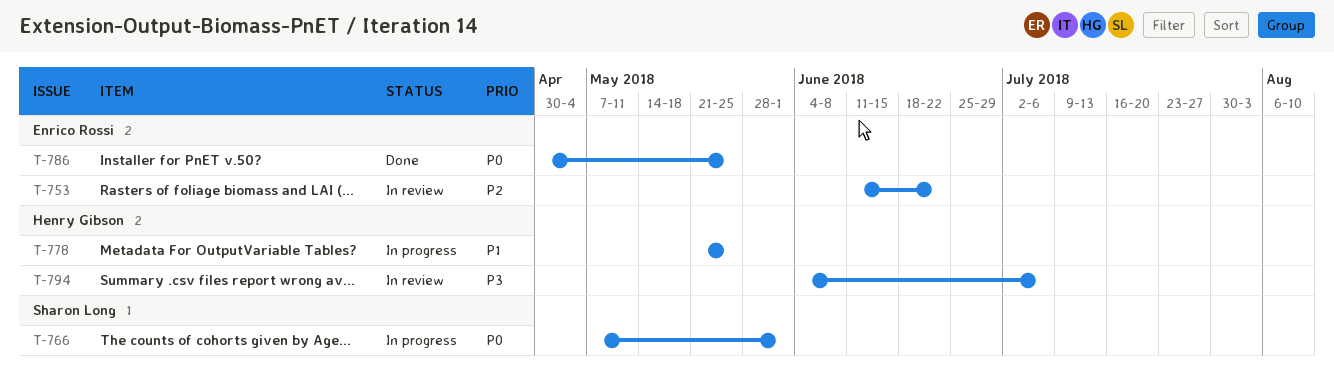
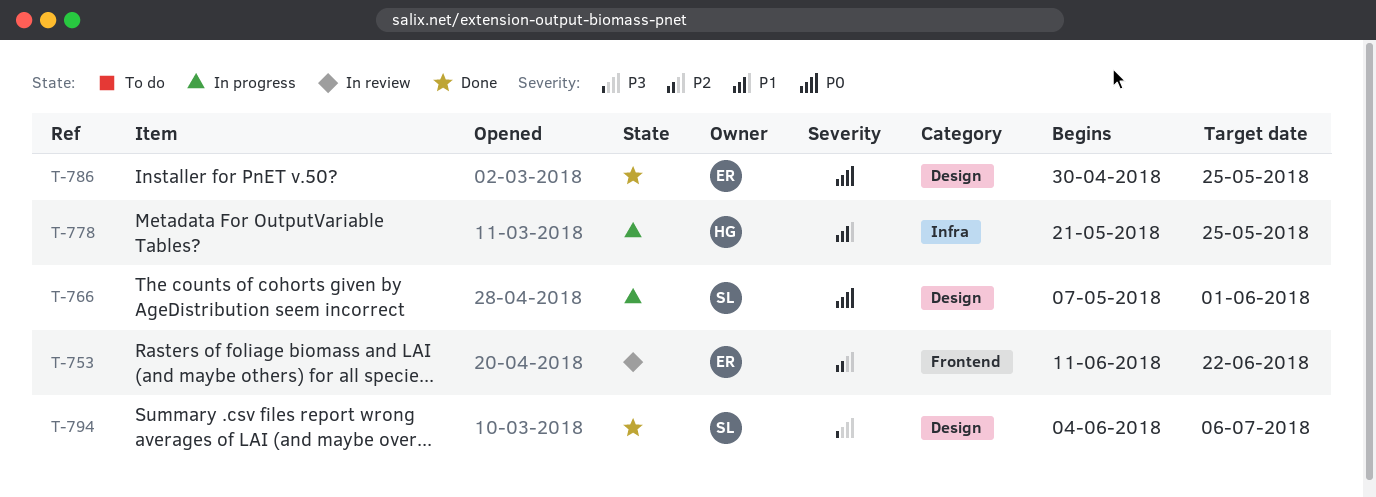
T-794, status: In review -> Done
T-794, owner: Henry Gibson -> Sharon Long

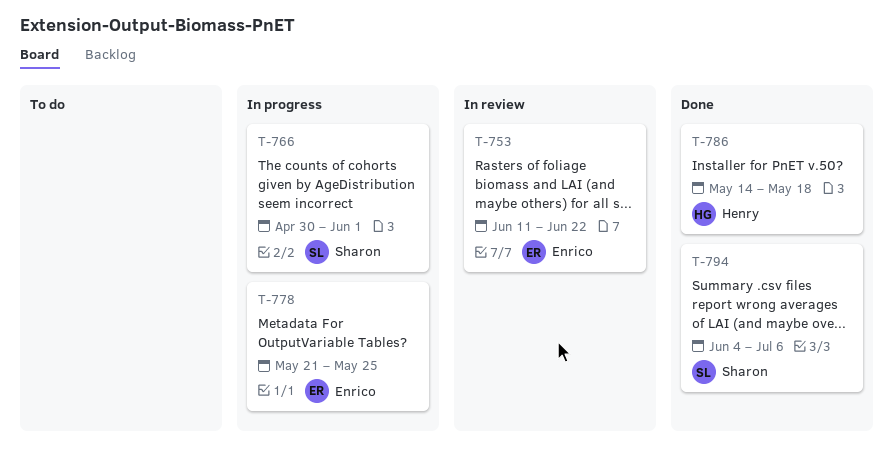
T-766, start: May 7 -> Apr 30
T-778, owner: Henry -> Enrico
T-786, owner: Enrico -> Henry
T-786, start: Apr 30 -> May 14
T-786, due: May 25 -> May 18

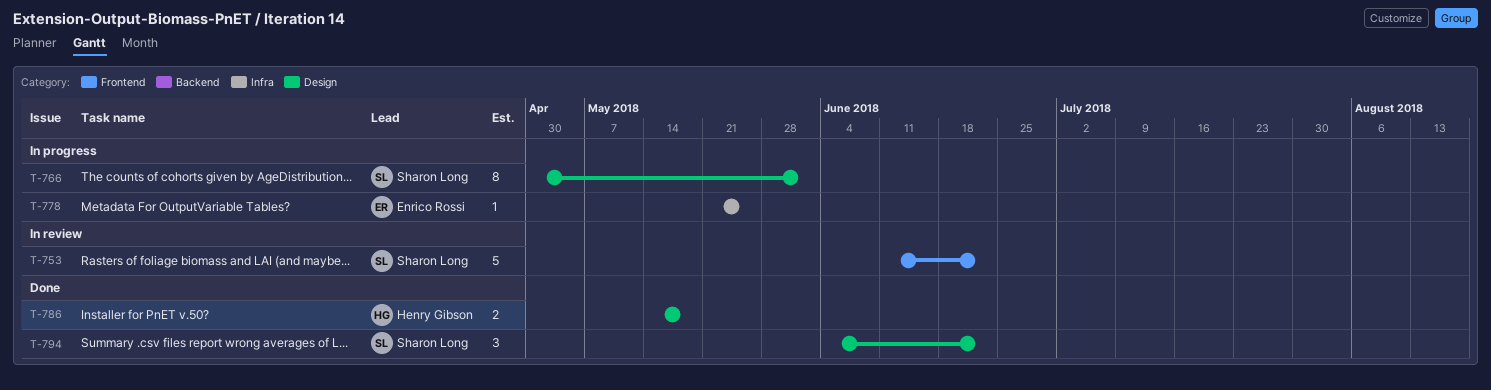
T-753, owner: Enrico Rossi -> Sharon Long
T-794, due: Jul 6 -> Jun 22

